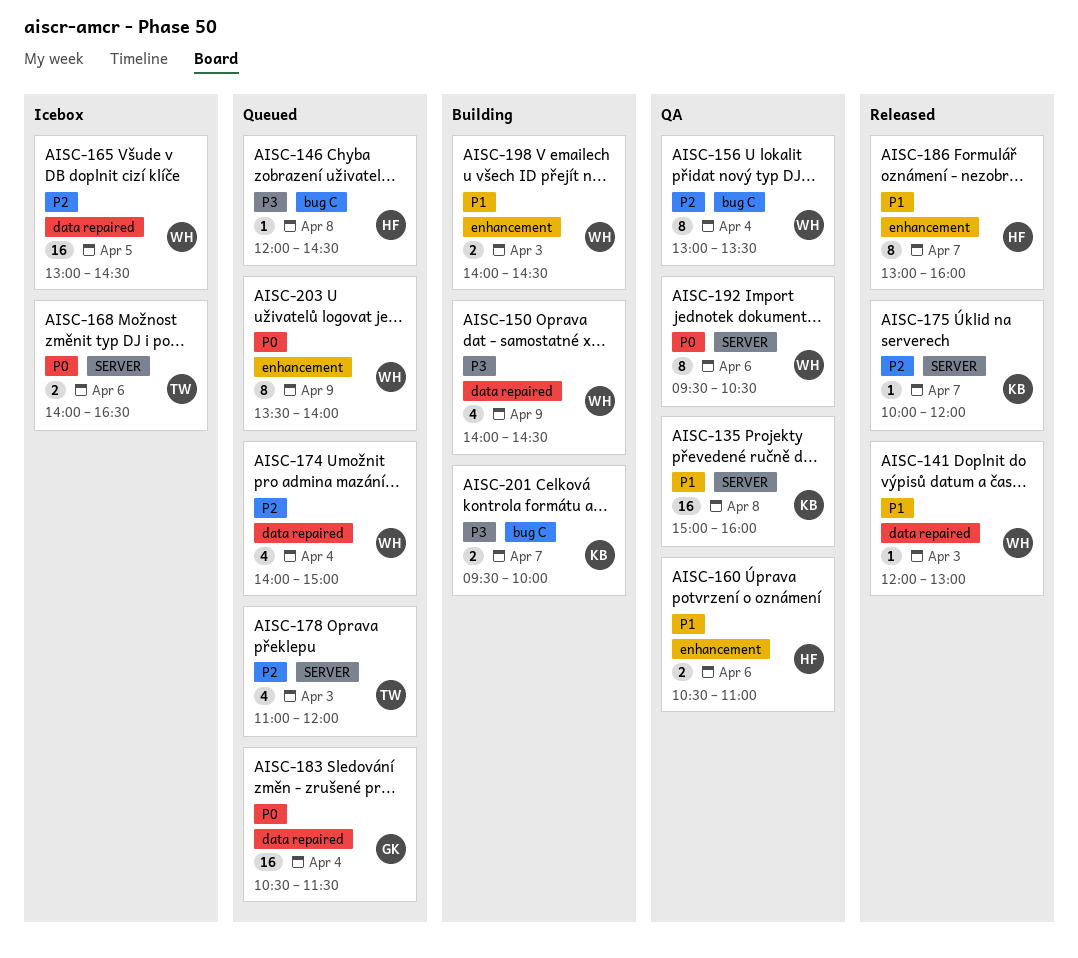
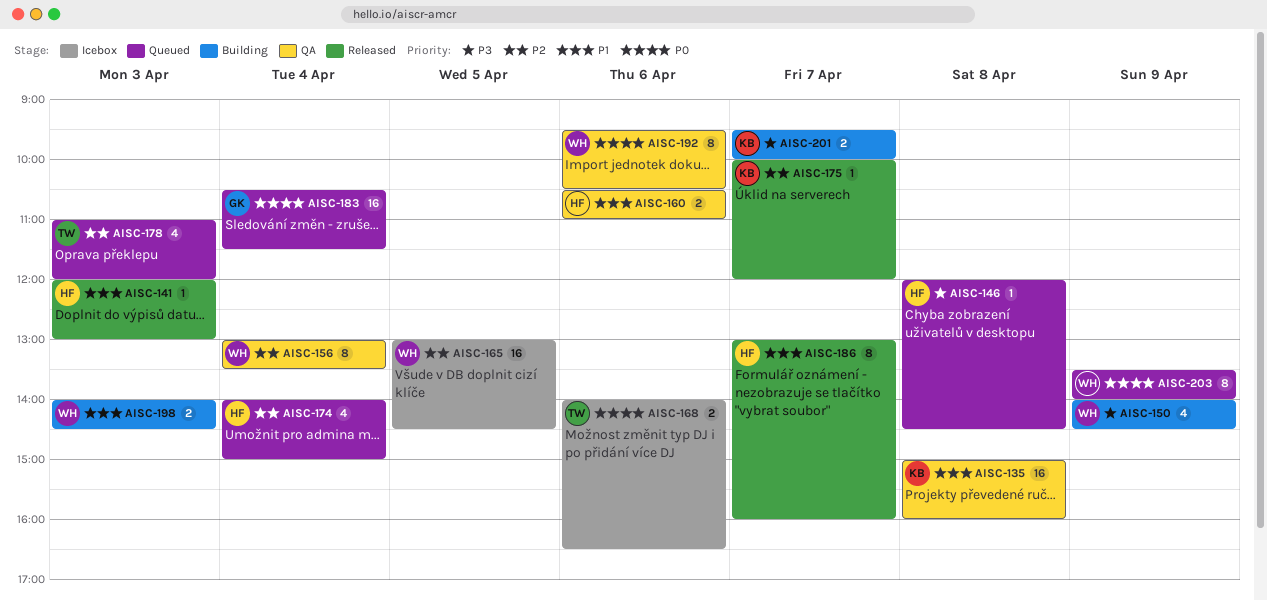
AISC-141, owner: WH -> HF
AISC-174, owner: WH -> HF

